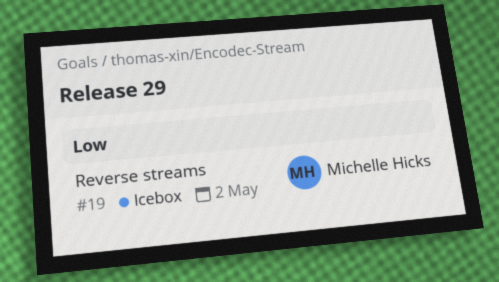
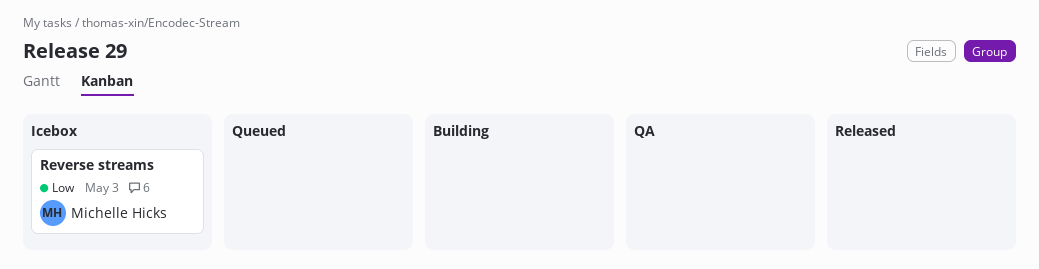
Reverse streams, due: May 2 -> May 3

